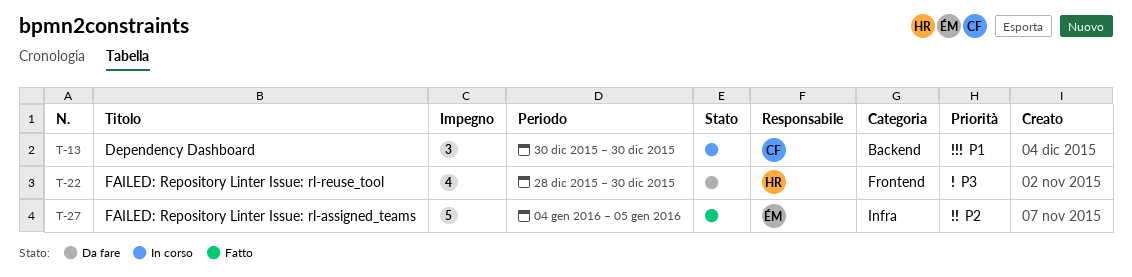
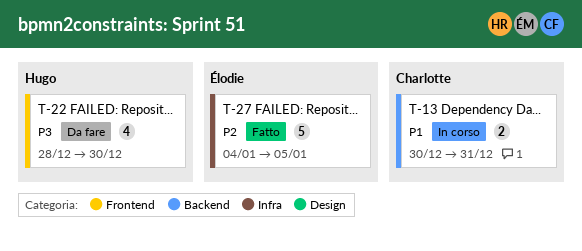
T-13, estimate: 3 -> 2
T-13, due: Dec 30 -> Dec 31

